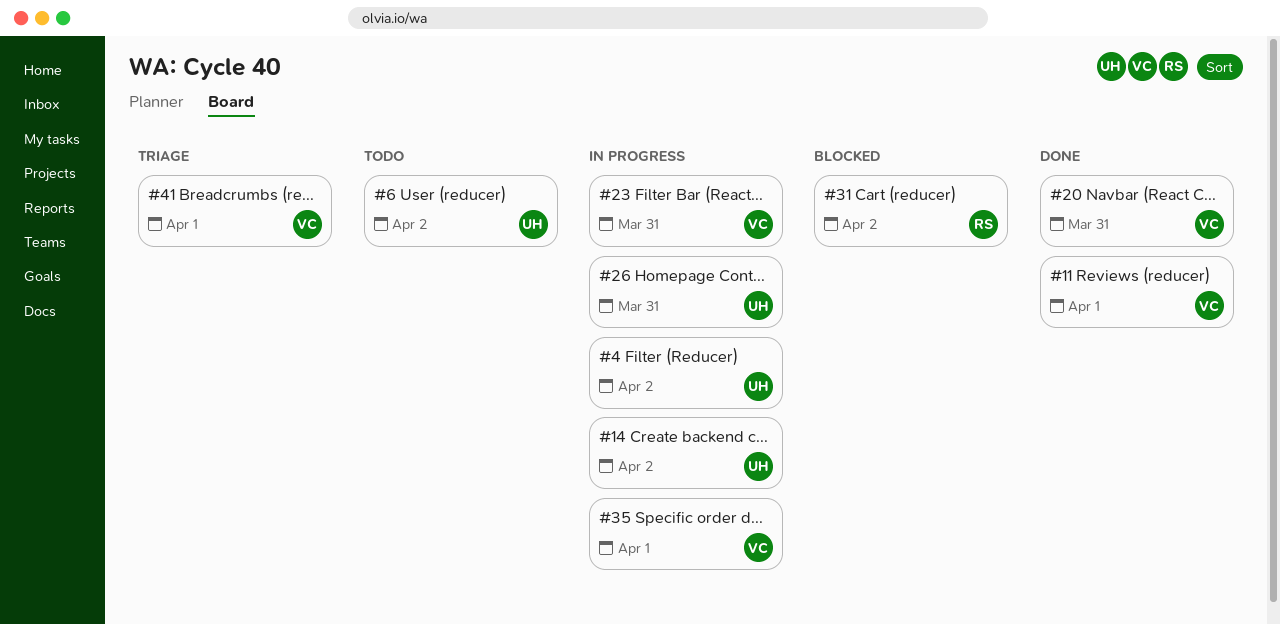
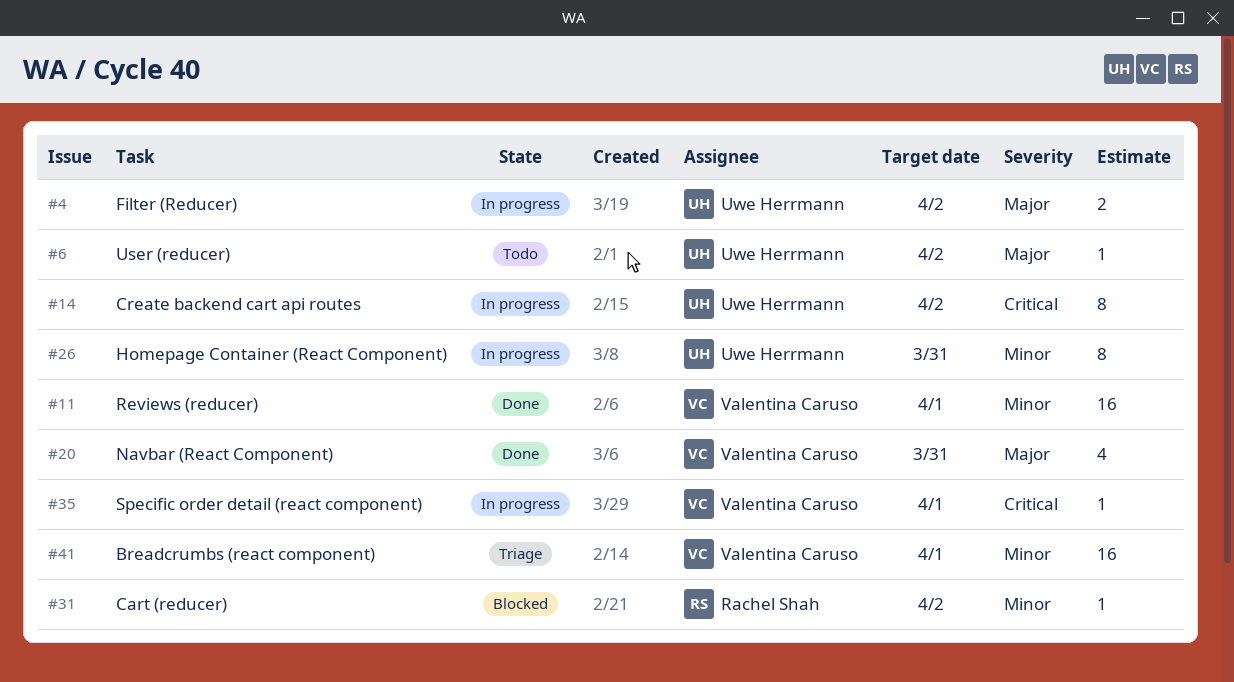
#23: present -> none

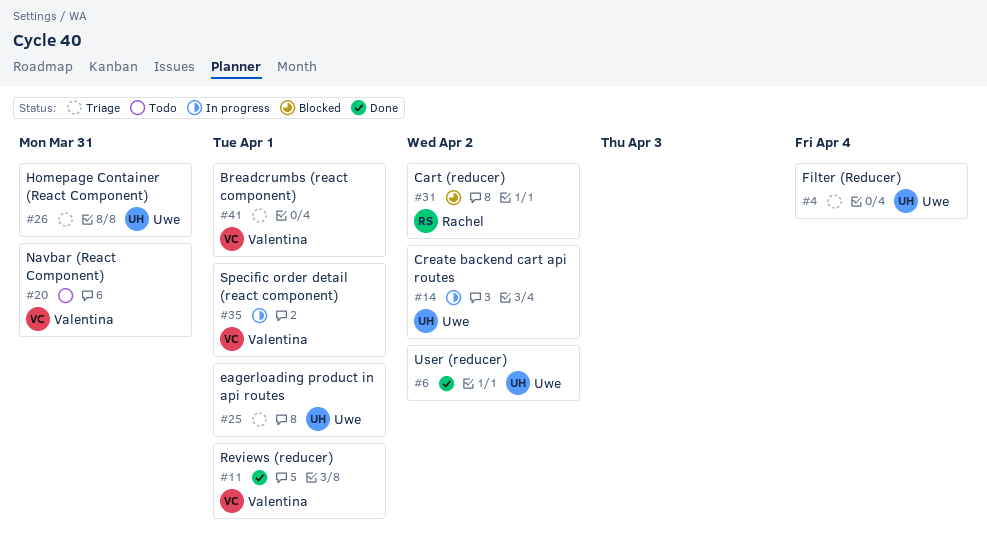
#4, status: In progress -> Triage
#4, due: Apr 2 -> Apr 4
#6, status: Todo -> Done
#20, status: Done -> Todo
#25: none -> present
#26, status: In progress -> Triage

